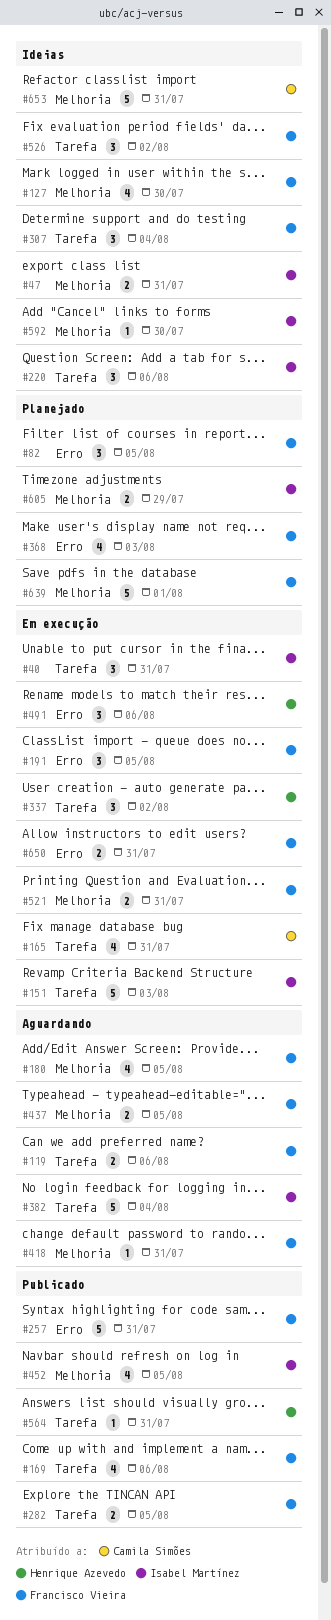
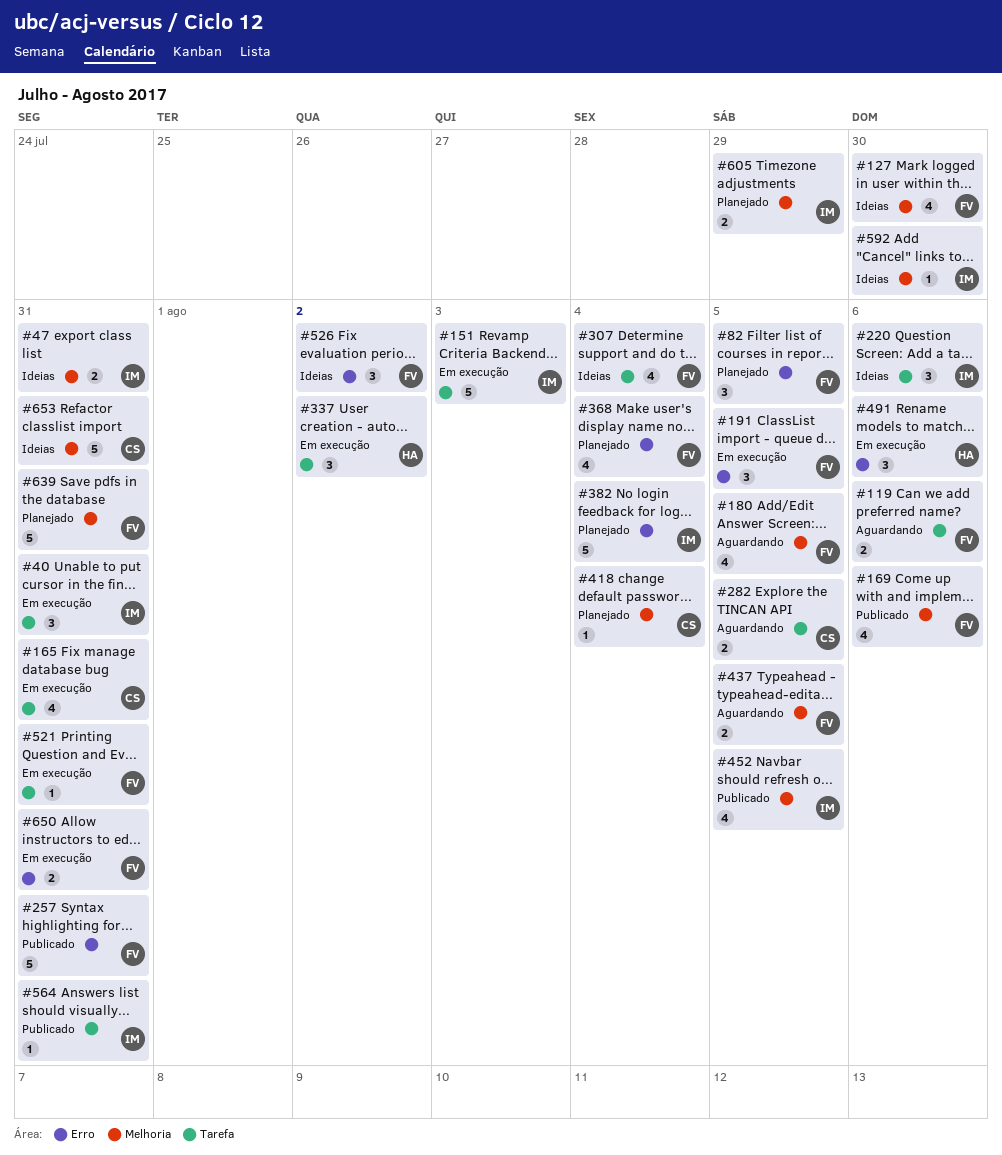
#169, label: Tarefa -> Melhoria
#282, status: Publicado -> Aguardando
#282, owner: Francisco Vieira -> Camila Simões
#307, estimate: 3 -> 4
#368, due: Aug 3 -> Aug 4
#382, status: Aguardando -> Planejado
#382, label: Tarefa -> Erro
#418, status: Aguardando -> Planejado
#418, owner: Francisco Vieira -> Camila Simões
#418, due: Jul 31 -> Aug 4
#521, label: Melhoria -> Tarefa
#521, estimate: 2 -> 1
#526, label: Tarefa -> Erro
#564, owner: Henrique Azevedo -> Isabel Martínez
#639, due: Aug 1 -> Jul 31

